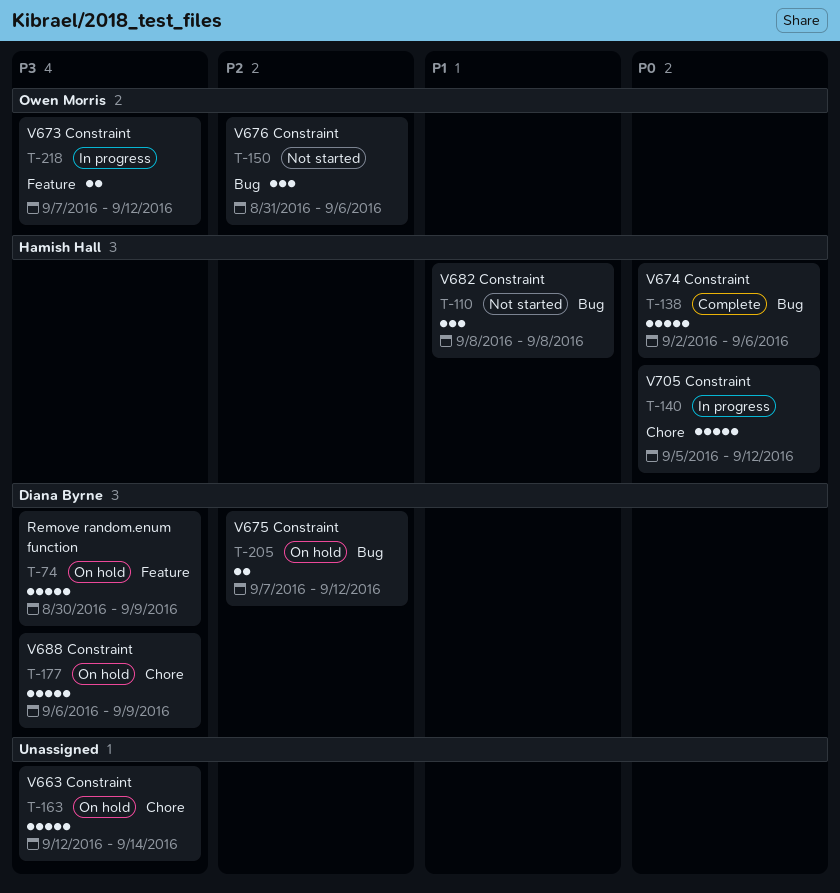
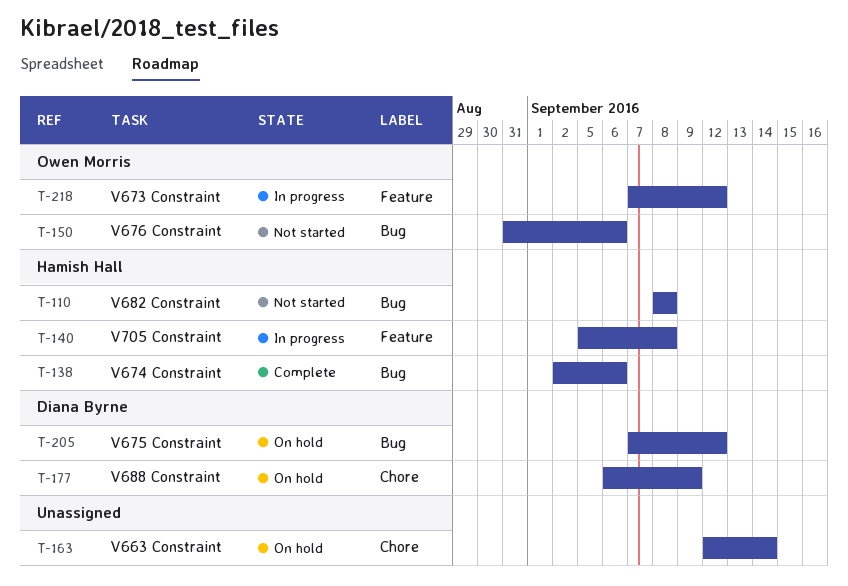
T-74: present -> none
T-140, label: Chore -> Feature
T-140, due: Sep 12 -> Sep 8

